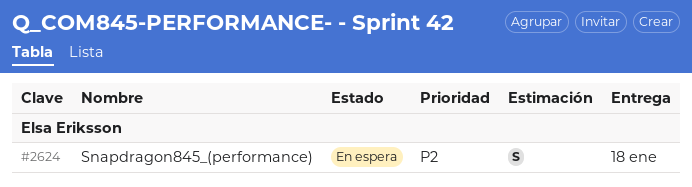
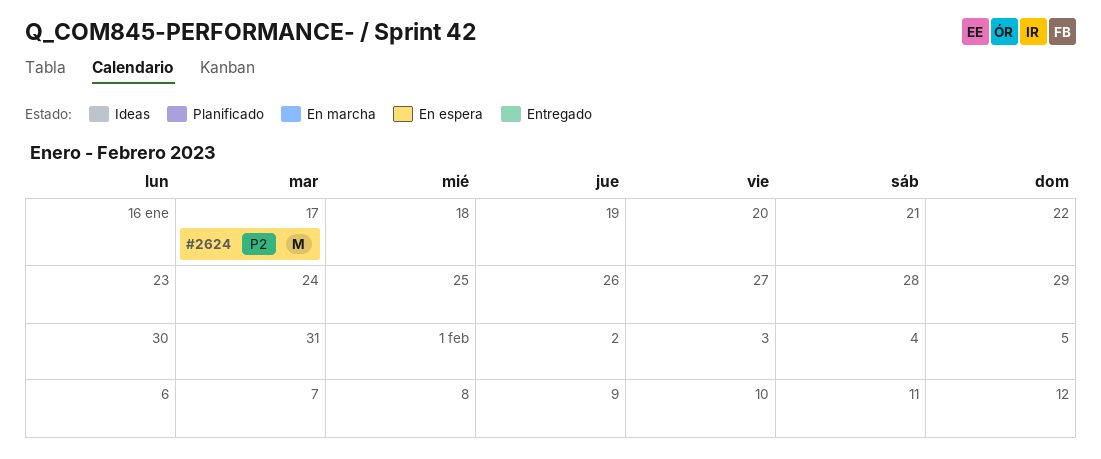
#2624, estimate: S -> M
#2624, due: Jan 18 -> Jan 17

